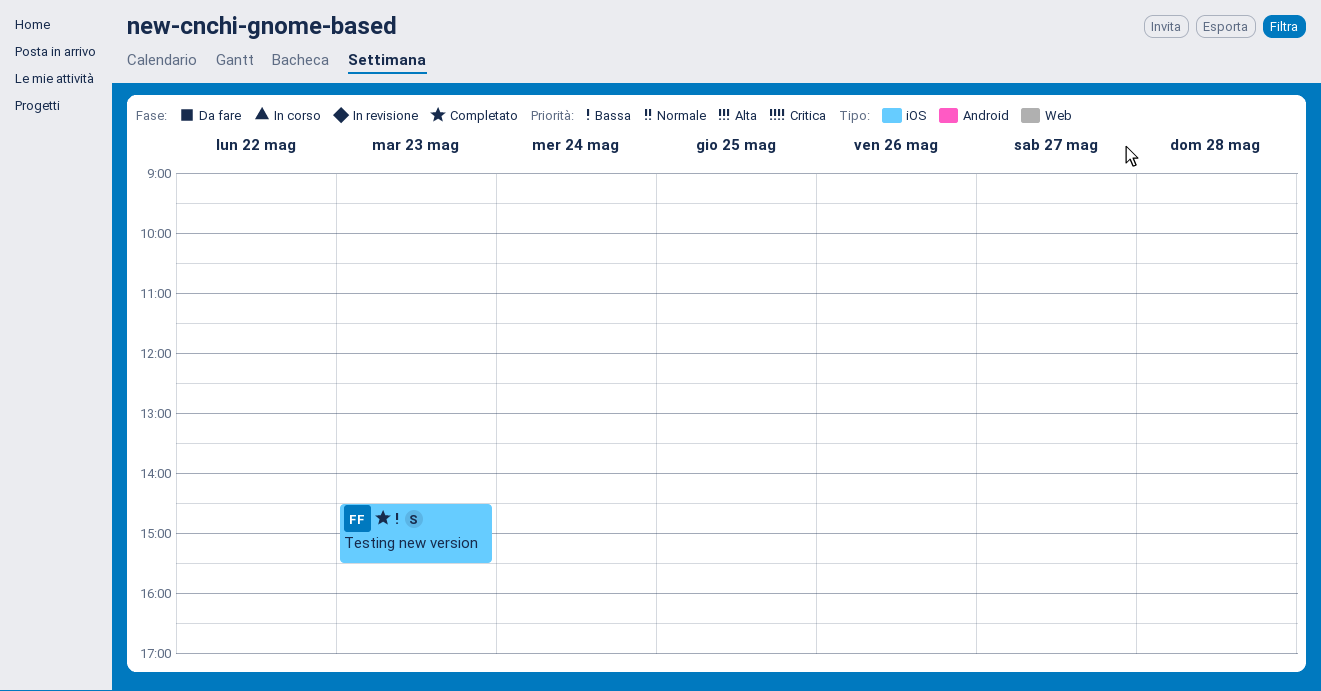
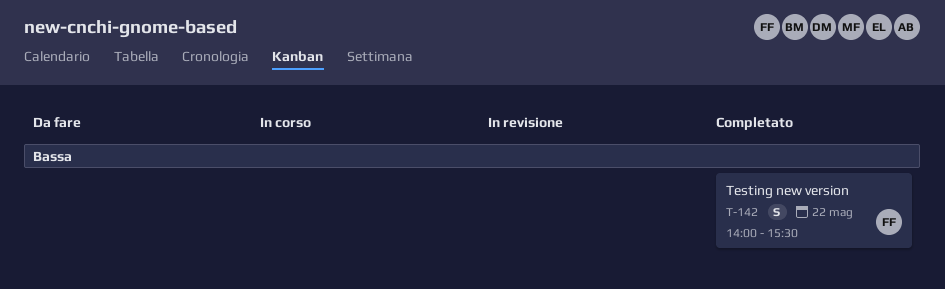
Testing new version, day: May 23 -> May 22
Testing new version, begins: 14:30 -> 14:00

